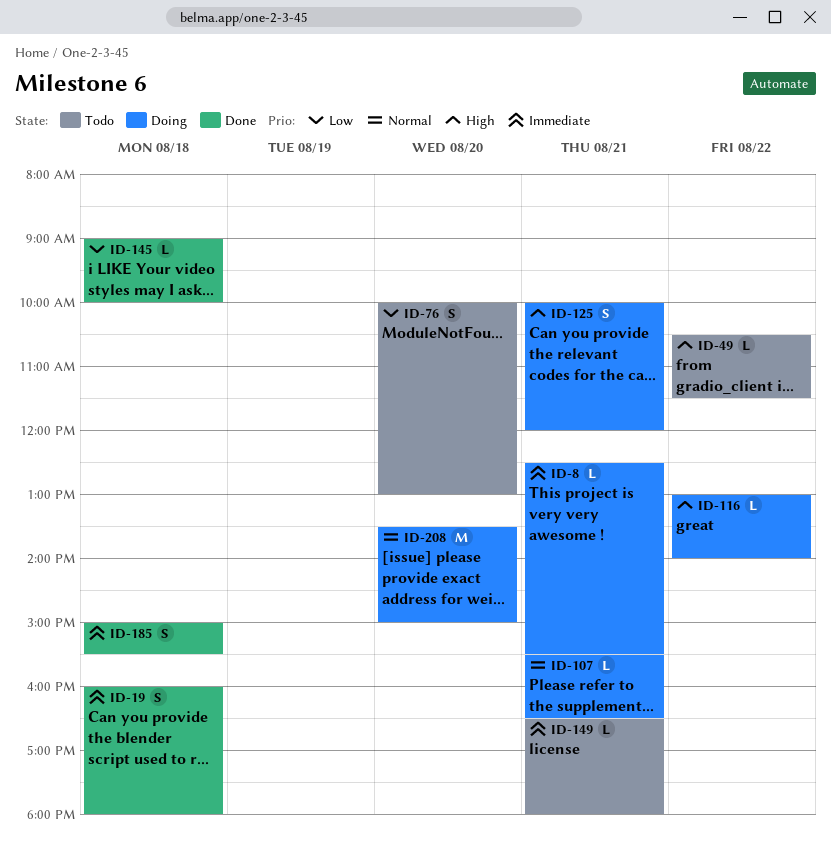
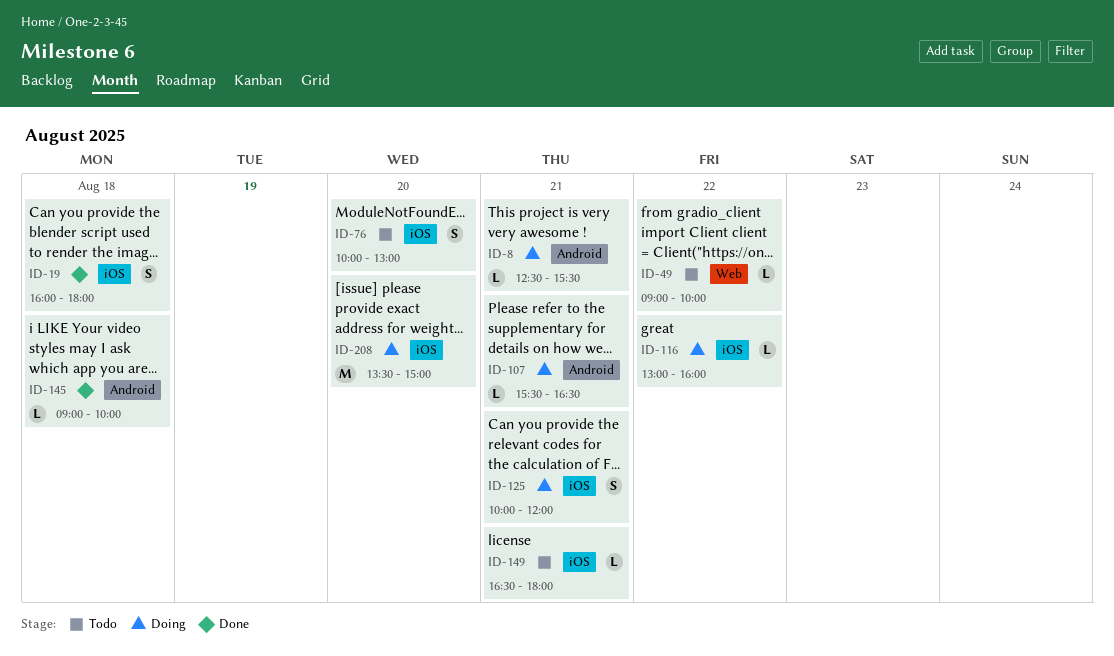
ID-49, begins: 10:30 -> 09:00
ID-49, ends: 11:30 -> 10:00
ID-116, ends: 14:00 -> 16:00
ID-185: present -> none

